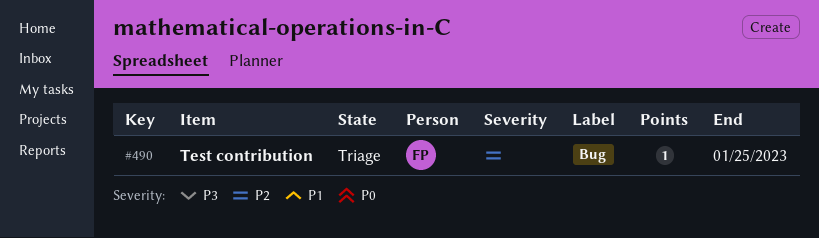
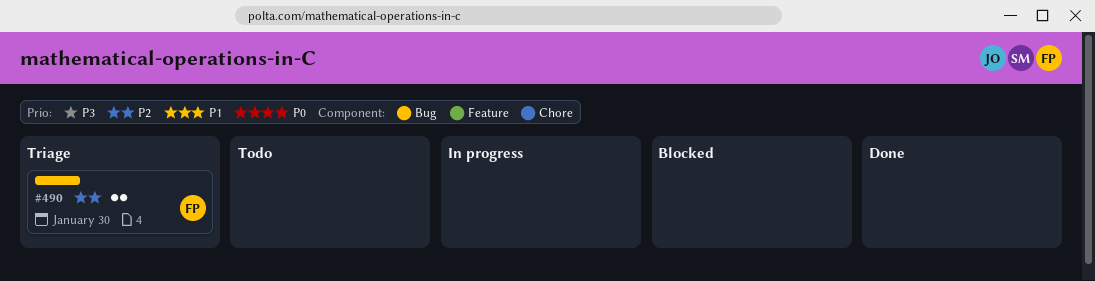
#490, estimate: 1 -> 2
#490, due: Jan 25 -> Jan 30

